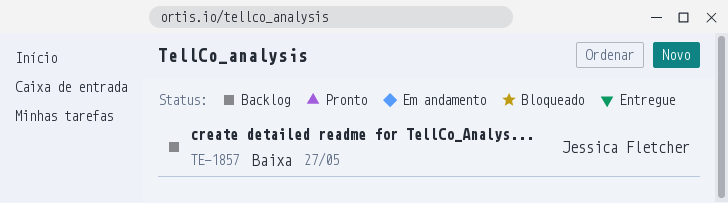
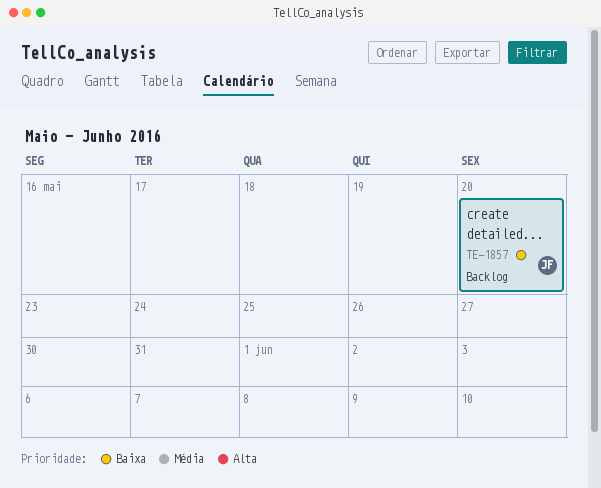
TE-1857, due: May 27 -> May 20

